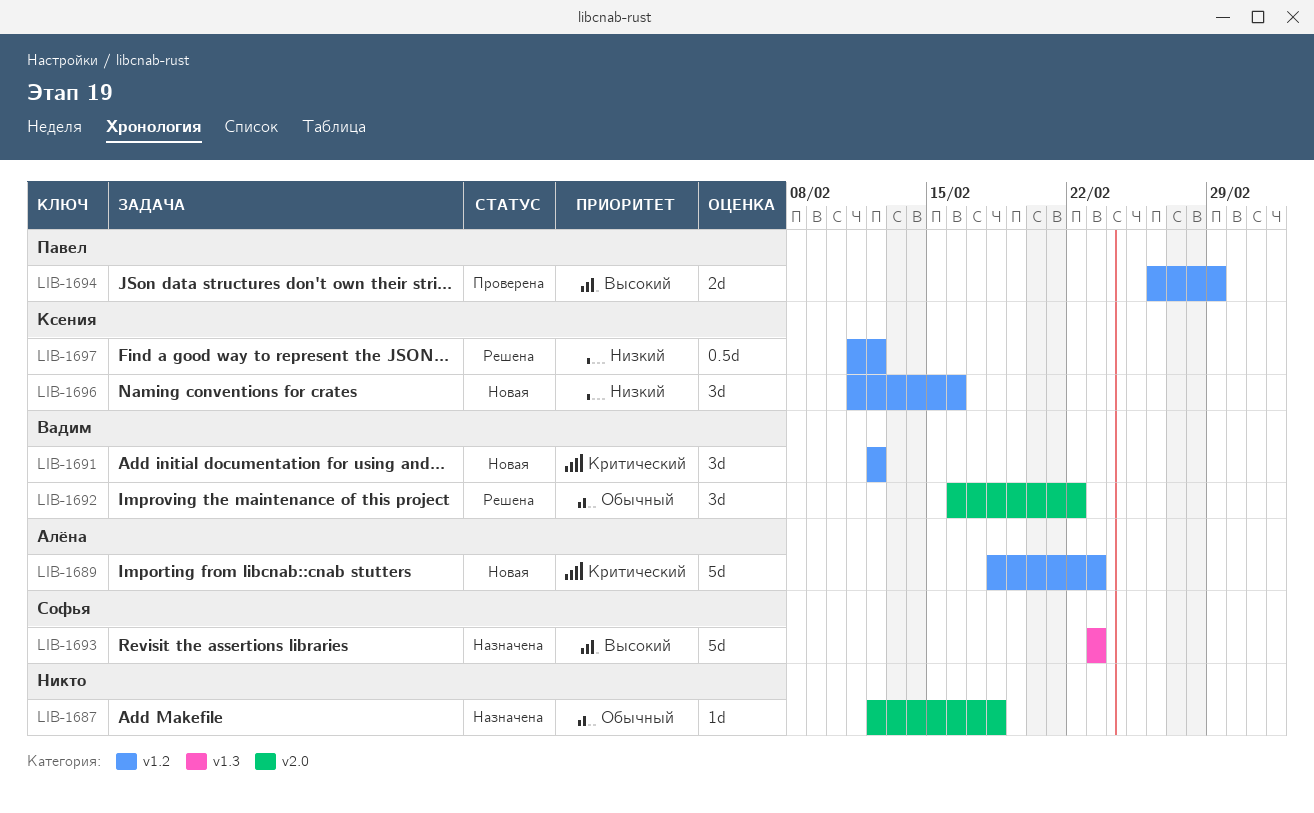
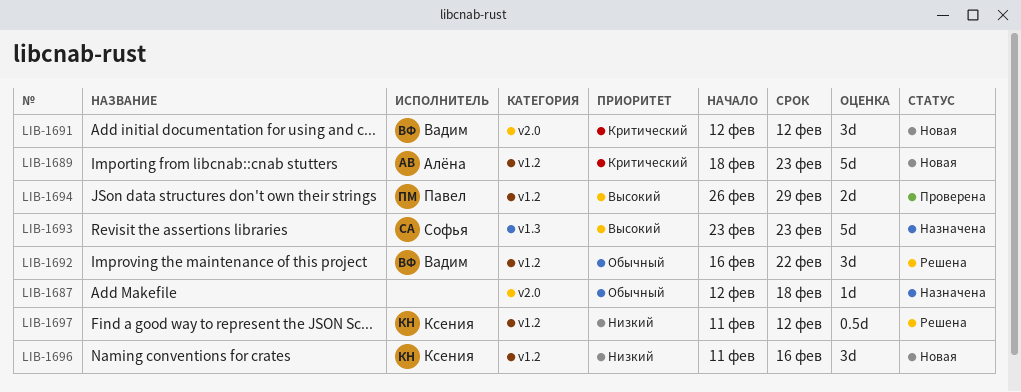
LIB-1691, label: v1.2 -> v2.0
LIB-1692, label: v2.0 -> v1.2

